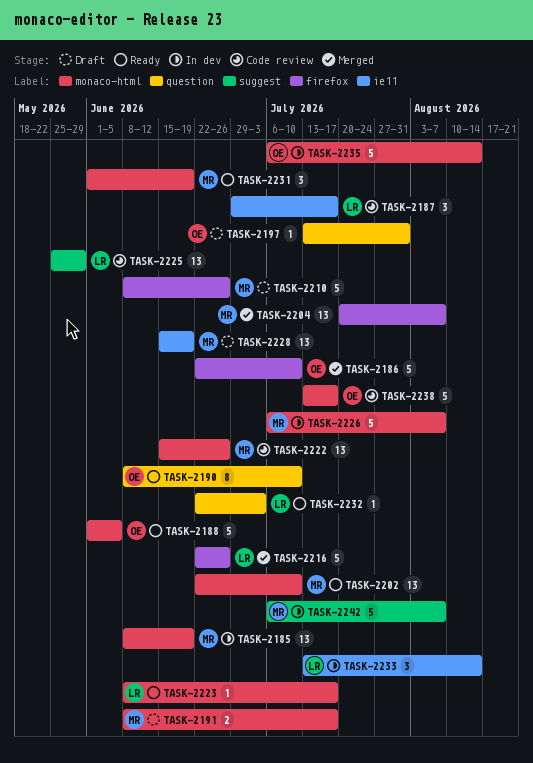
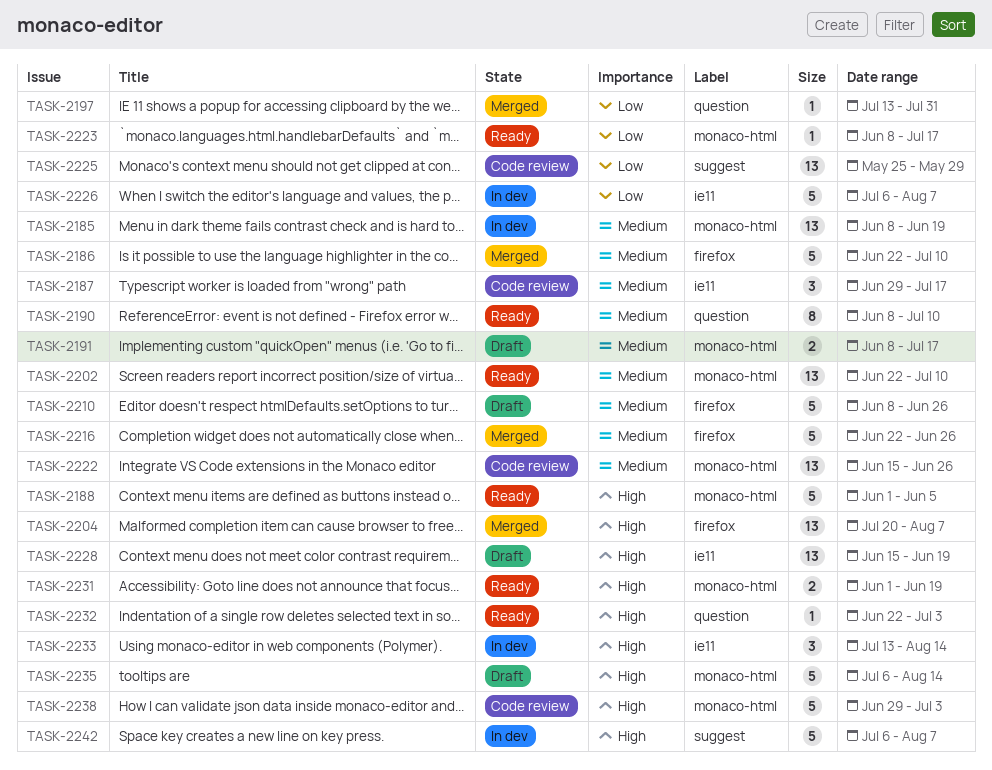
TASK-2197, status: Draft -> Merged
TASK-2226, label: monaco-html -> ie11
TASK-2231, estimate: 3 -> 2
TASK-2235, status: In dev -> Draft
TASK-2238, start: Jul 13 -> Jun 29
TASK-2238, due: Jul 17 -> Jul 3

